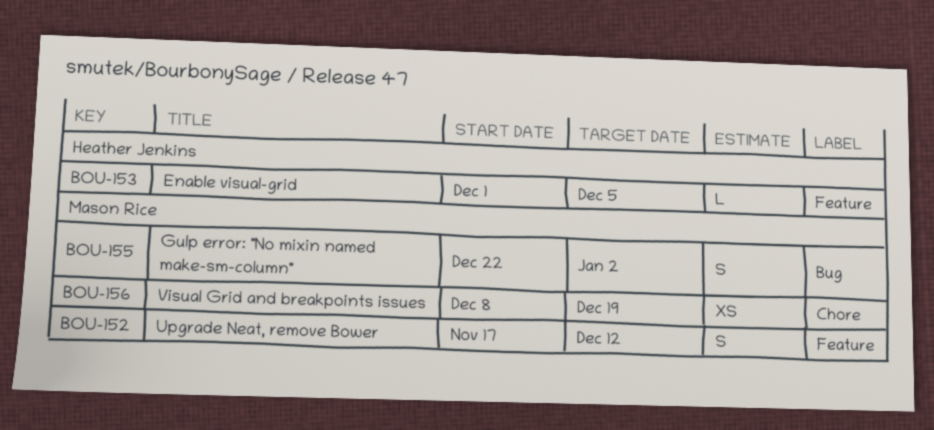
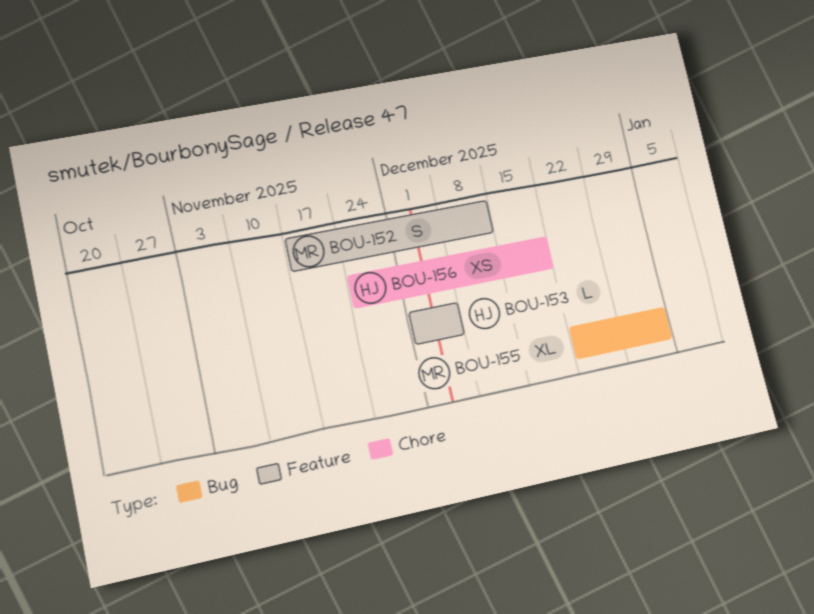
BOU-155, estimate: S -> XL
BOU-156, owner: Mason Rice -> Heather Jenkins
BOU-156, start: Dec 8 -> Nov 24

